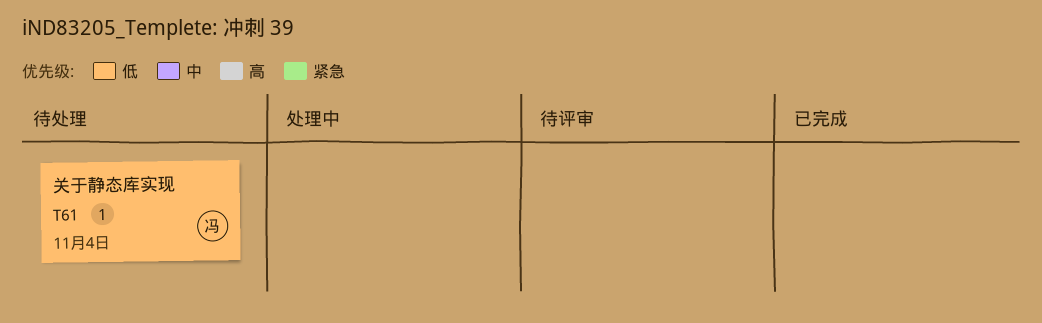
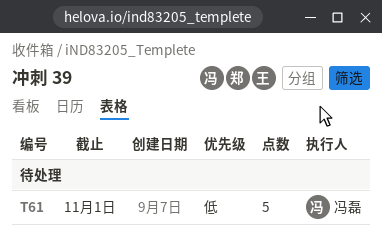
T61, estimate: 1 -> 5
T61, due: Nov 4 -> Nov 1

